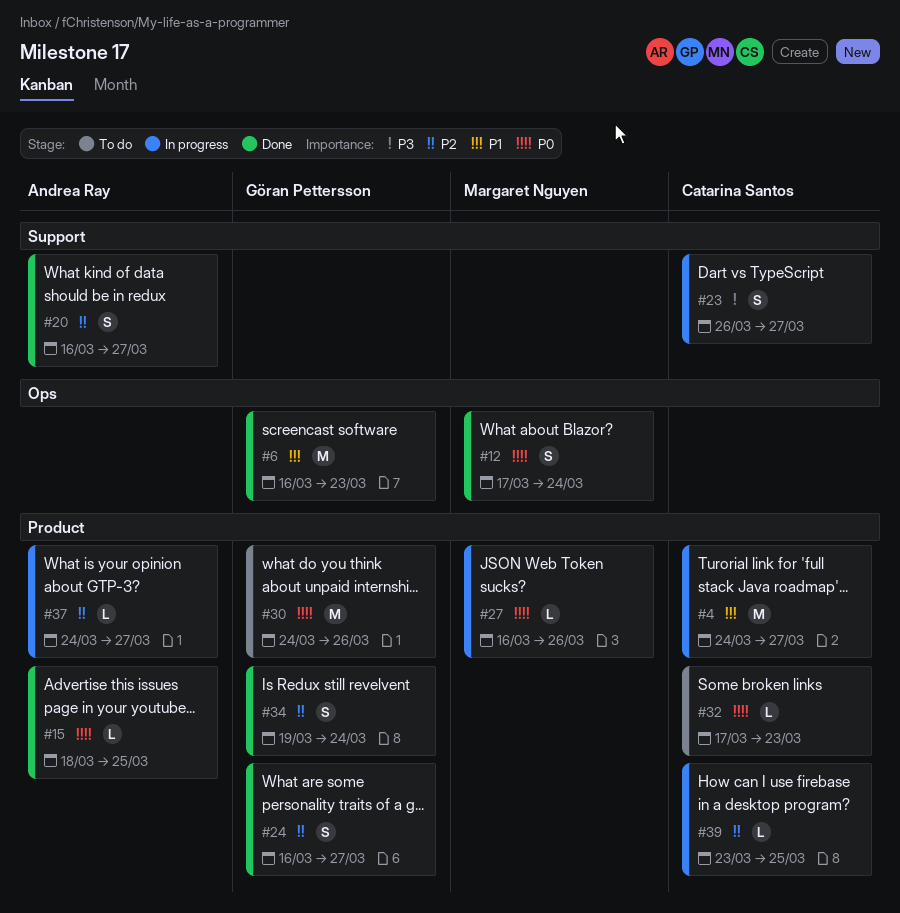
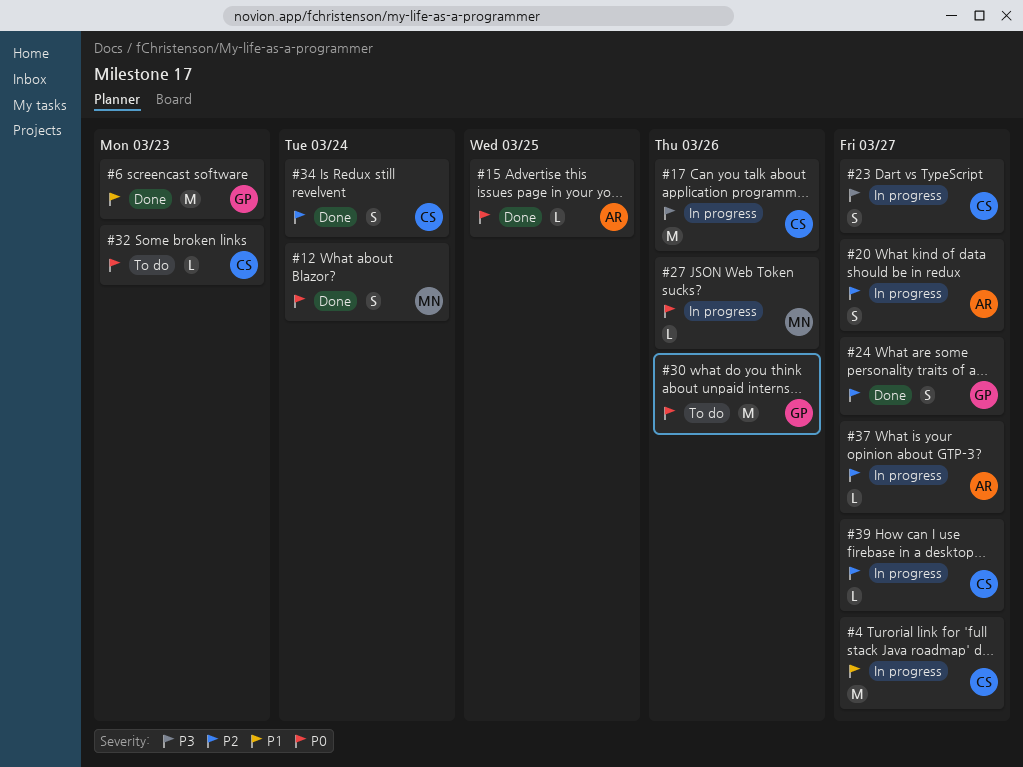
#17: none -> present
#20, status: Done -> In progress
#34, owner: Göran Pettersson -> Catarina Santos
#39, due: Mar 25 -> Mar 27

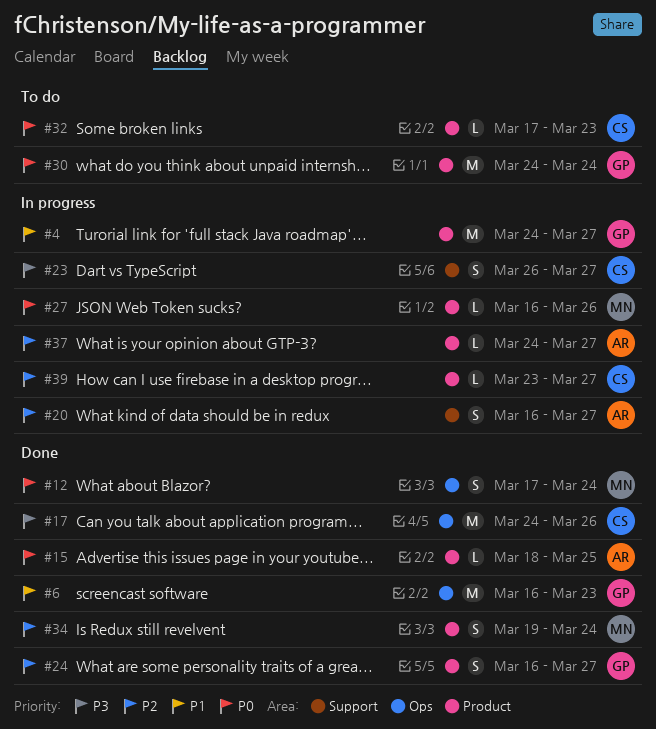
#4, owner: CS -> GP
#17, status: In progress -> Done
#30, due: Mar 26 -> Mar 24
#34, owner: CS -> MN

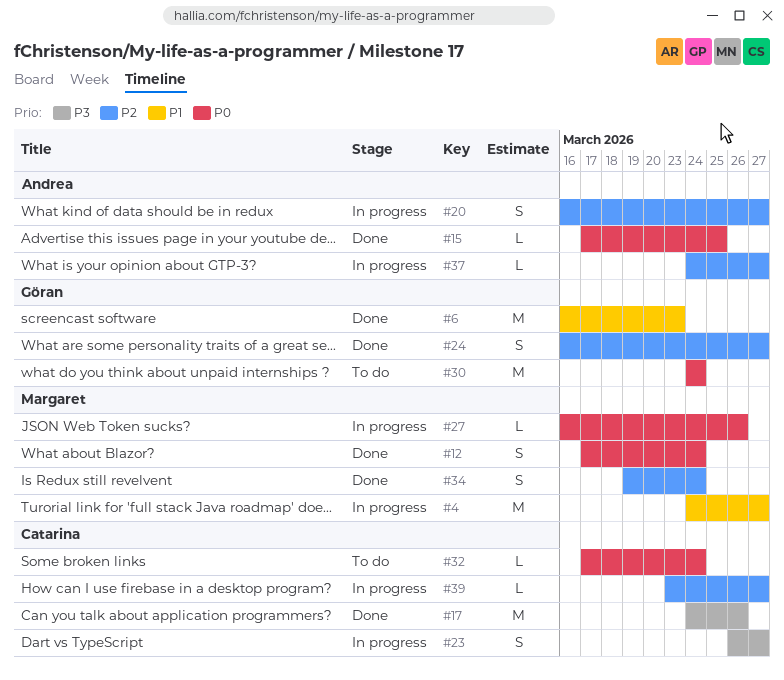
#4, owner: Göran -> Margaret
#15, start: Mar 18 -> Mar 17
#32, due: Mar 23 -> Mar 24

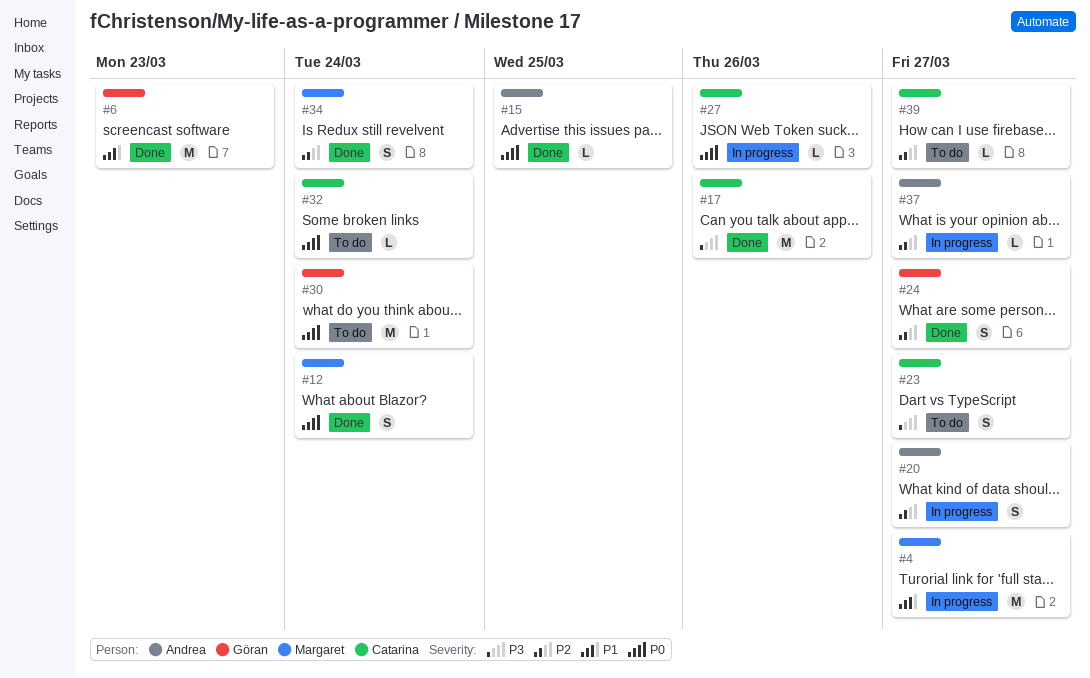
#23, status: In progress -> To do
#27, owner: Margaret -> Catarina
#39, status: In progress -> To do

